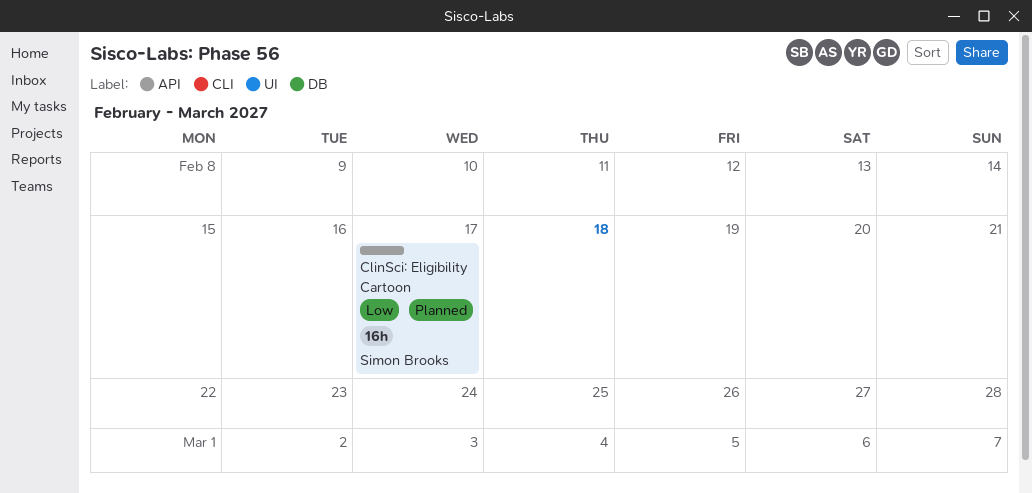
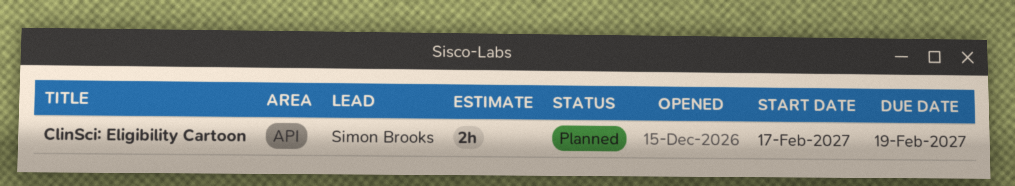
ClinSci: Eligibility Cartoon, estimate: 16h -> 2h
ClinSci: Eligibility Cartoon, due: Feb 17 -> Feb 19

